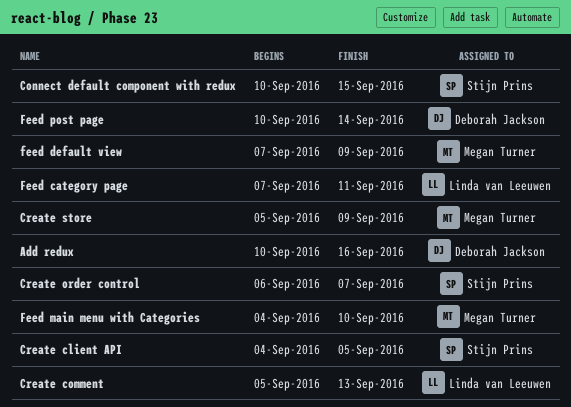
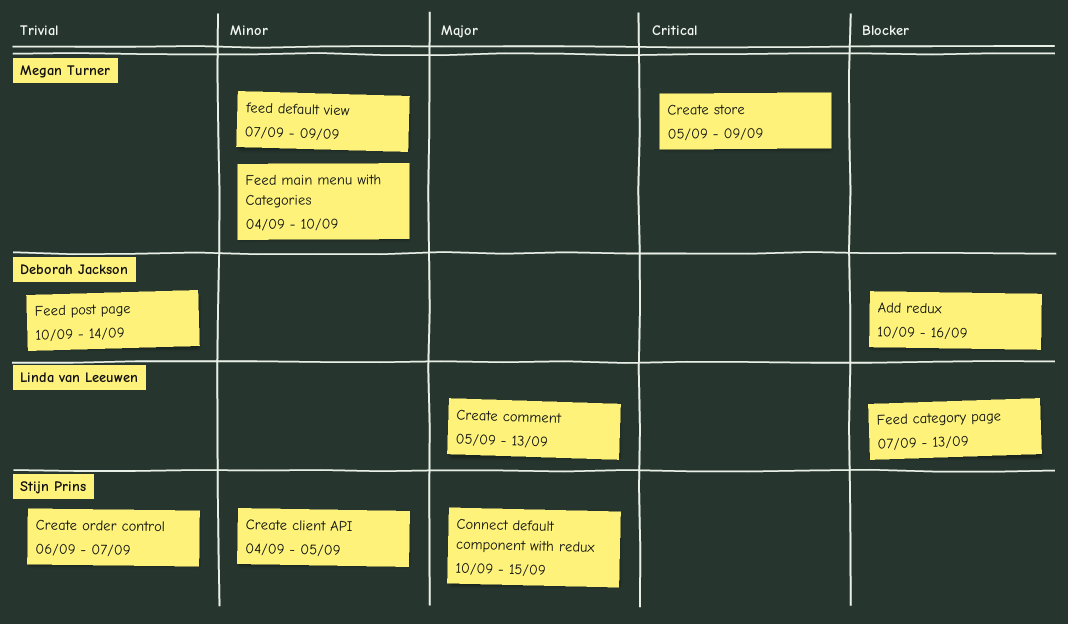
Feed category page, due: Sep 11 -> Sep 13

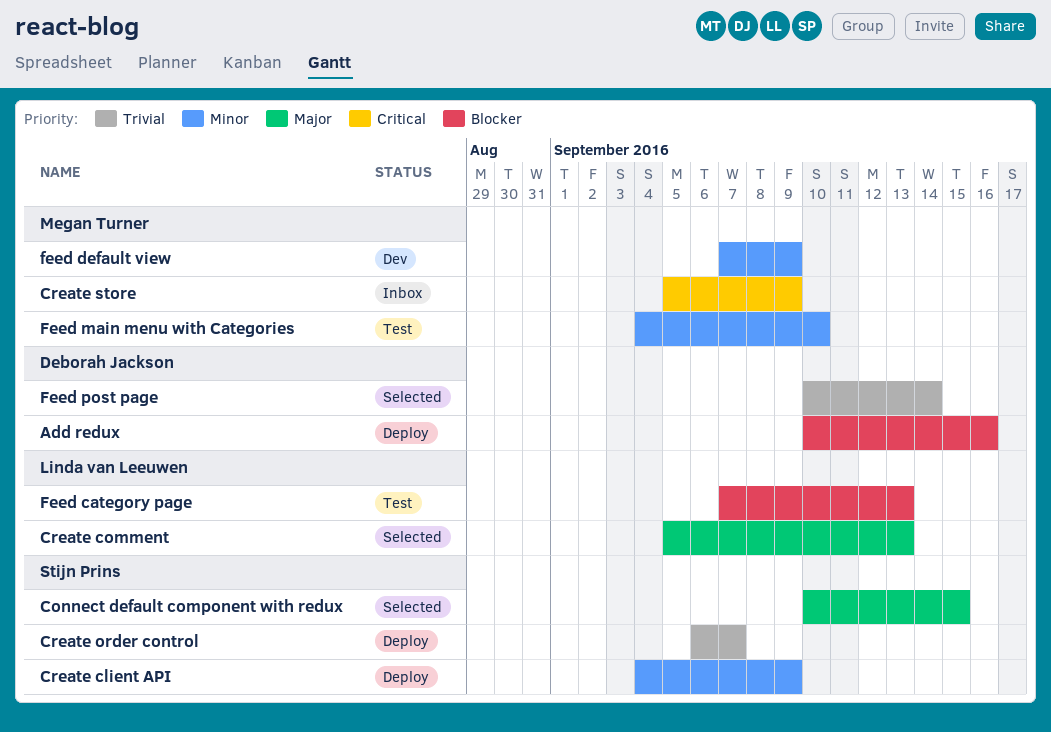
Create client API, due: Sep 5 -> Sep 9

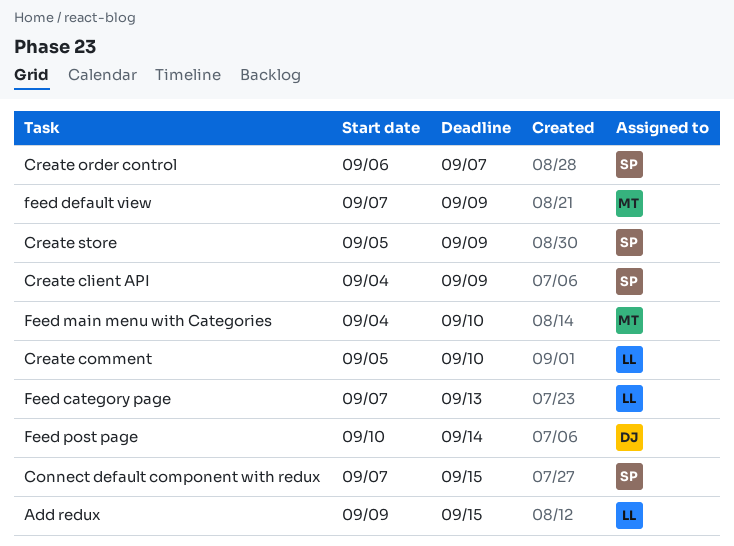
Add redux, owner: Deborah Jackson -> Linda van Leeuwen
Add redux, start: Sep 10 -> Sep 9
Add redux, due: Sep 16 -> Sep 15
Connect default component with redux, start: Sep 10 -> Sep 7
Create comment, due: Sep 13 -> Sep 10
Create store, owner: Megan Turner -> Stijn Prins

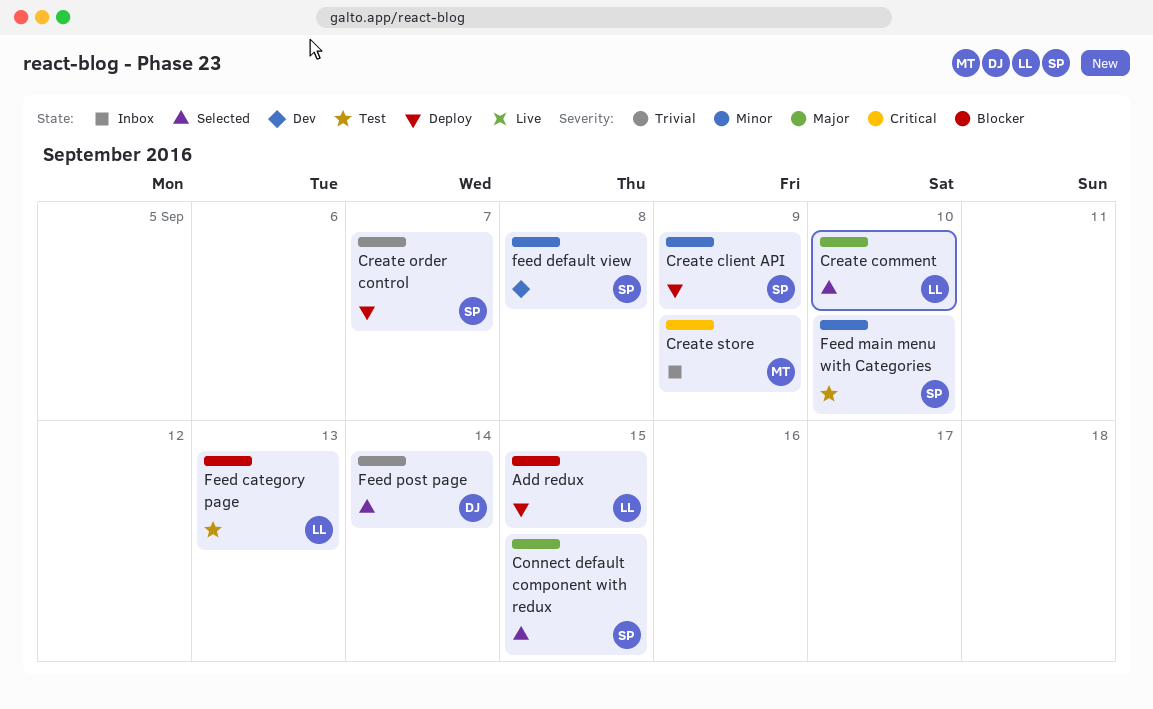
Create store, owner: SP -> MT
feed default view, owner: MT -> SP
feed default view, due: Sep 9 -> Sep 8
Feed main menu with Categories, owner: MT -> SP

